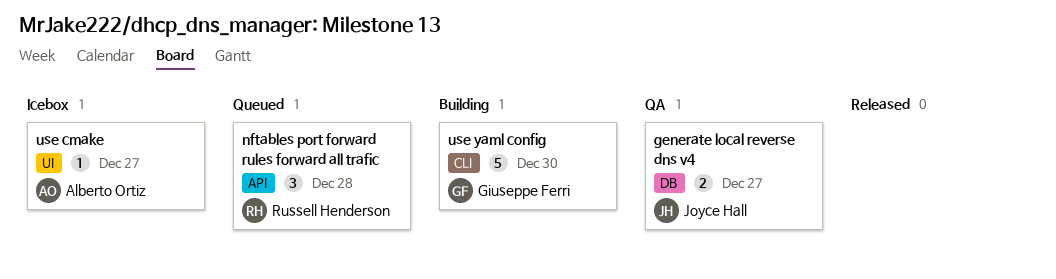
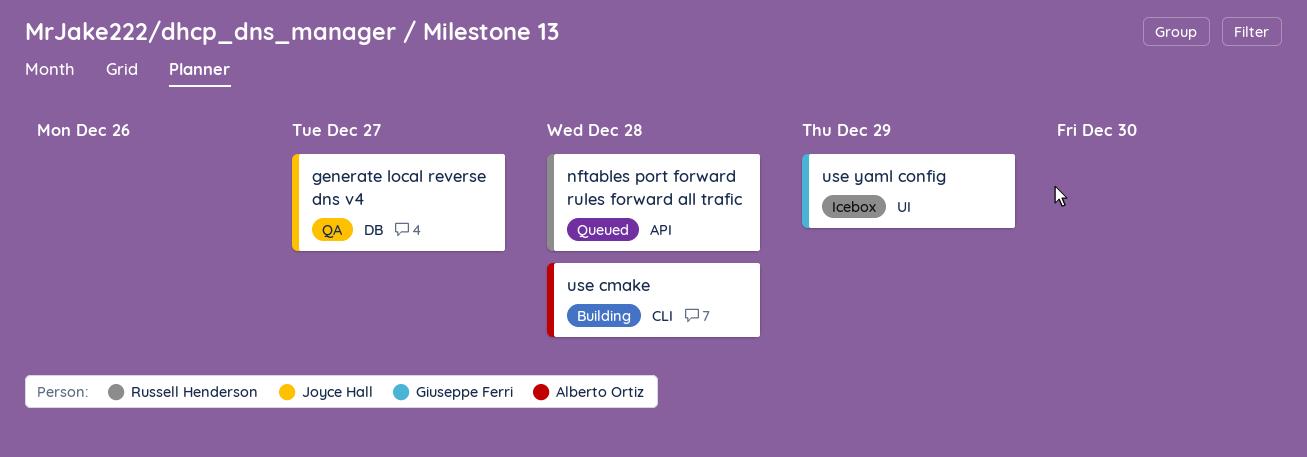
use cmake, status: Icebox -> Building
use cmake, label: UI -> CLI
use cmake, due: Dec 27 -> Dec 28
use yaml config, status: Building -> Icebox
use yaml config, label: CLI -> UI
use yaml config, due: Dec 30 -> Dec 29

